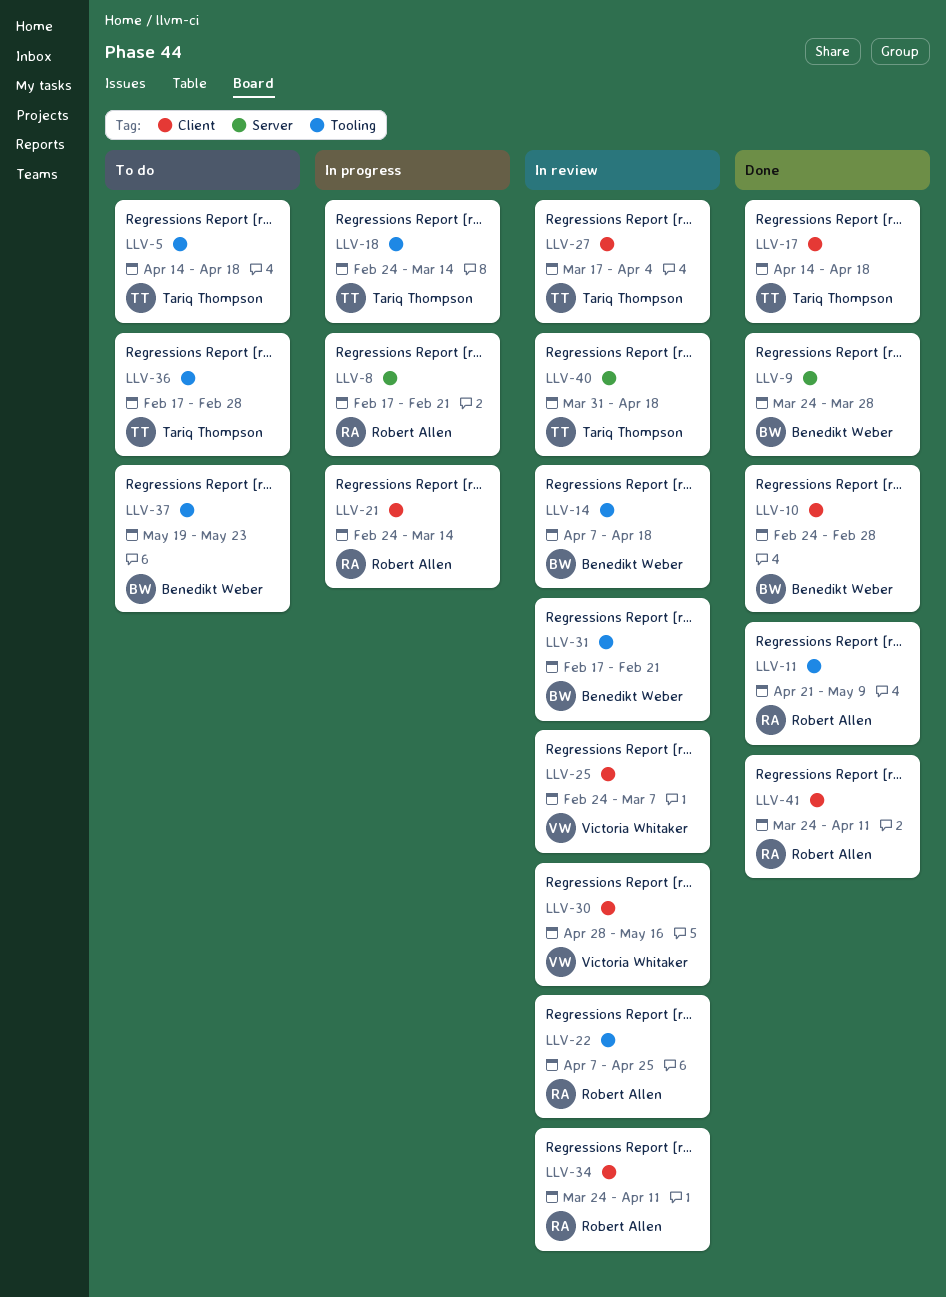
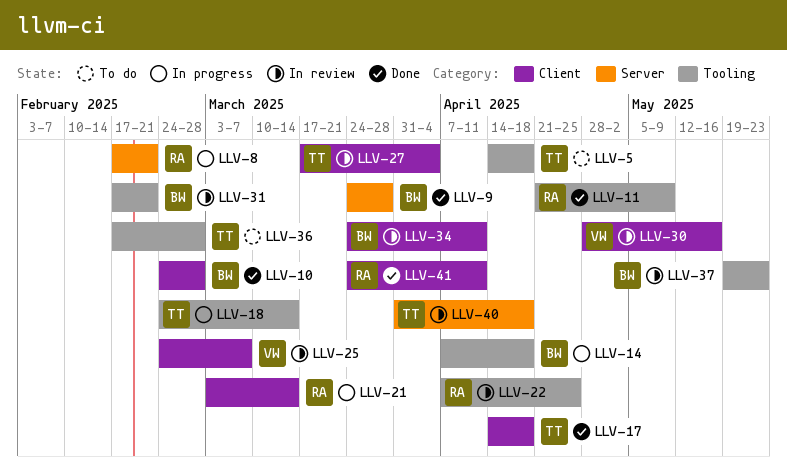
LLV-14, status: In review -> In progress
LLV-21, start: Feb 24 -> Mar 3
LLV-34, owner: Robert Allen -> Benedikt Weber
LLV-37, status: To do -> In review

